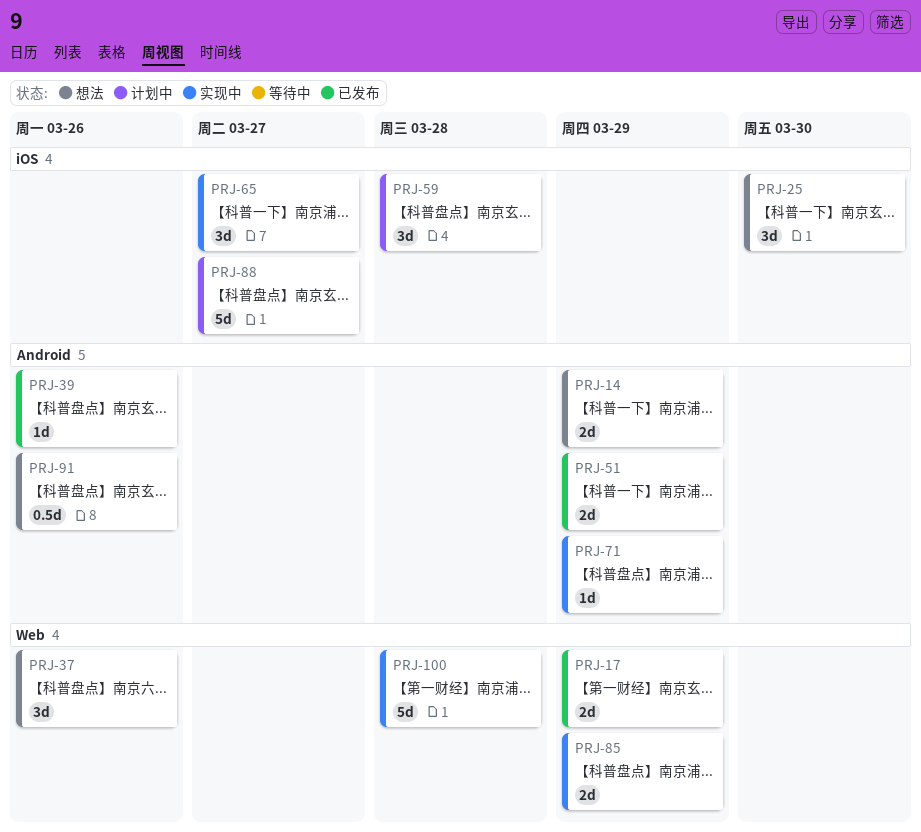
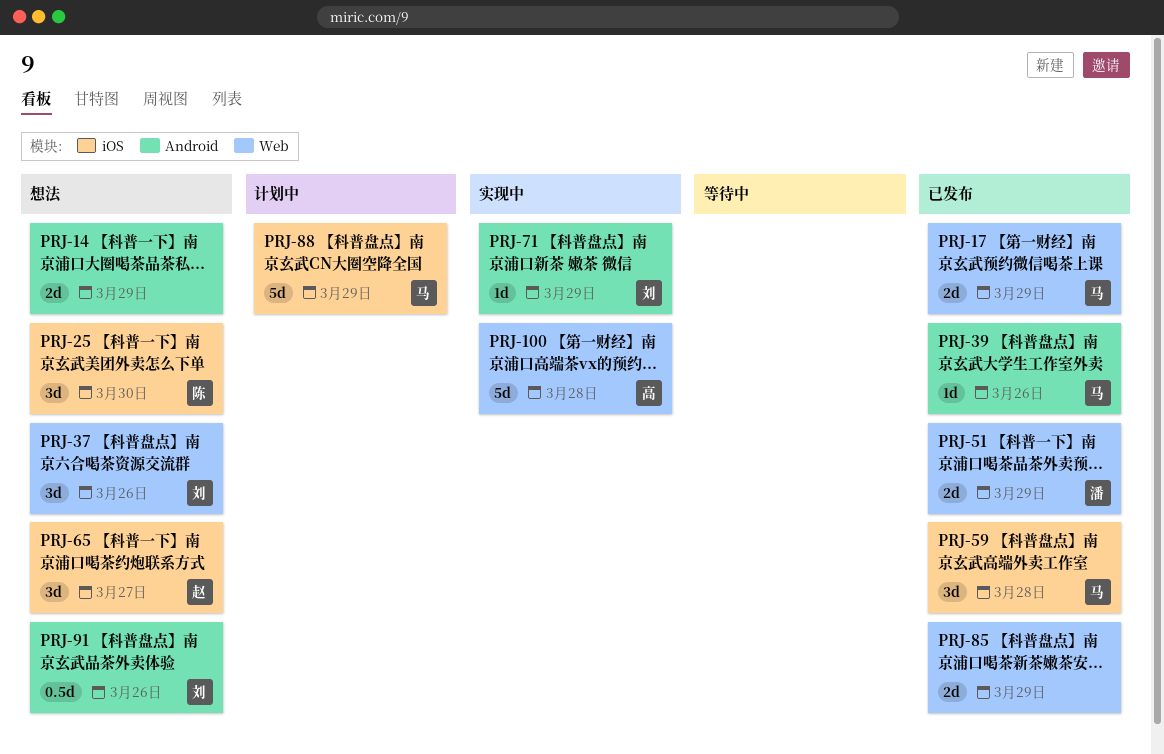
PRJ-51, label: Android -> Web
PRJ-59, status: 计划中 -> 已发布
PRJ-65, status: 实现中 -> 想法
PRJ-85, status: 实现中 -> 已发布
PRJ-88, due: Mar 27 -> Mar 29

